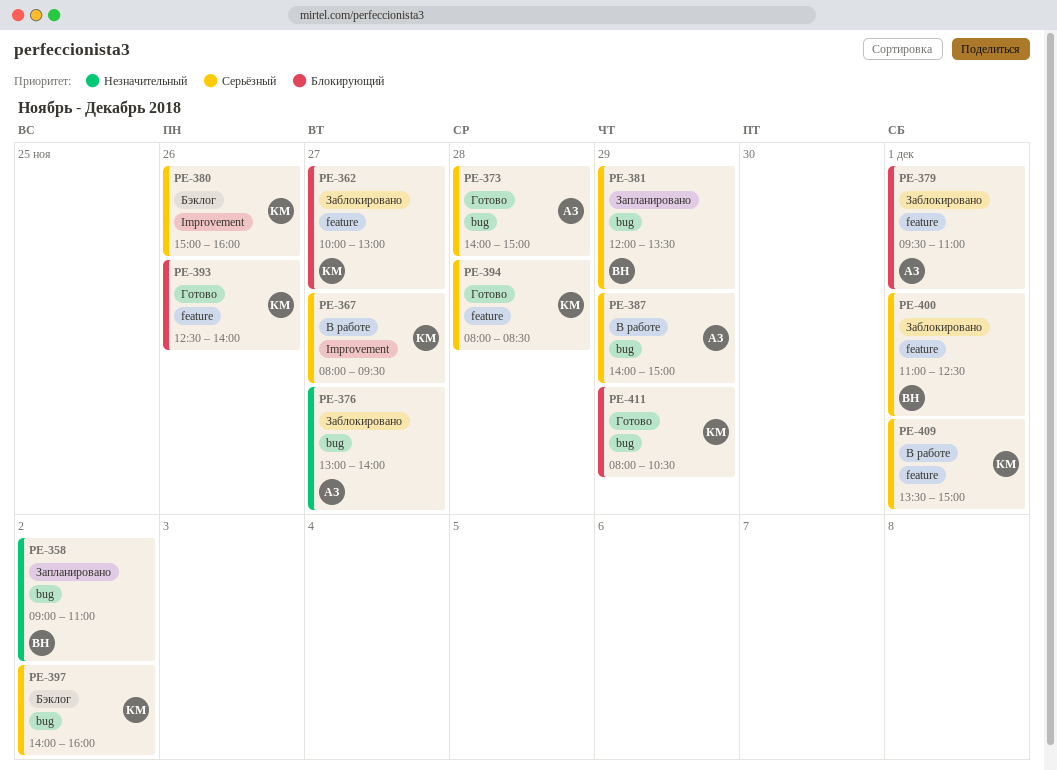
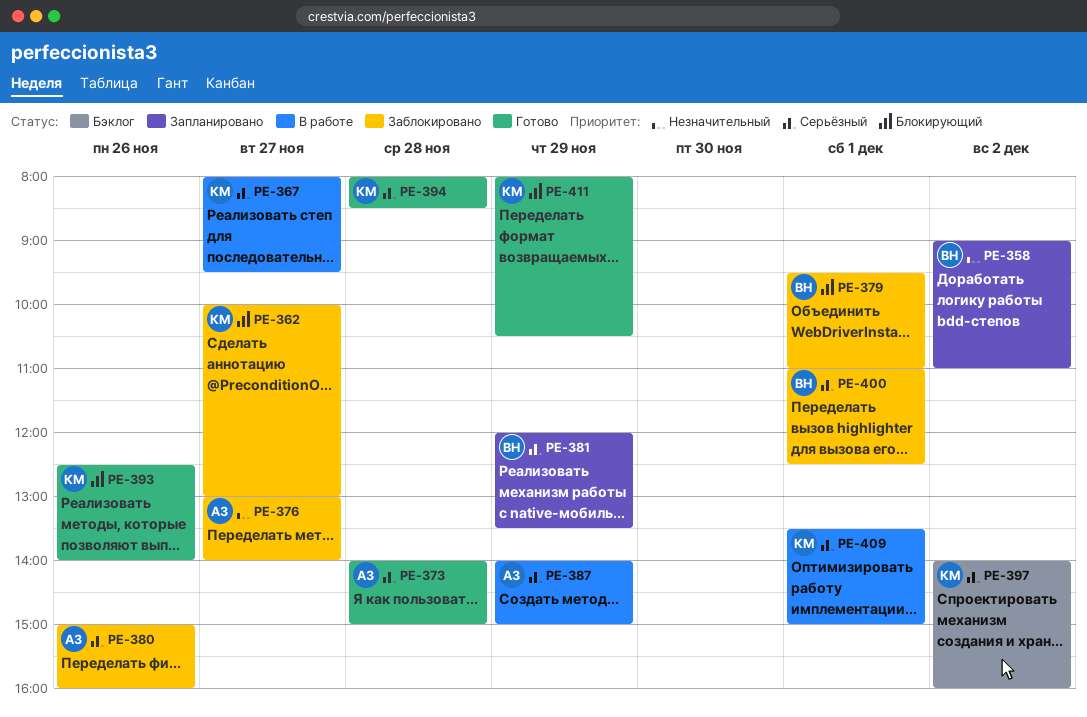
PE-379, owner: АЗ -> ВН
PE-380, status: Бэклог -> Заблокировано
PE-380, owner: КМ -> АЗ

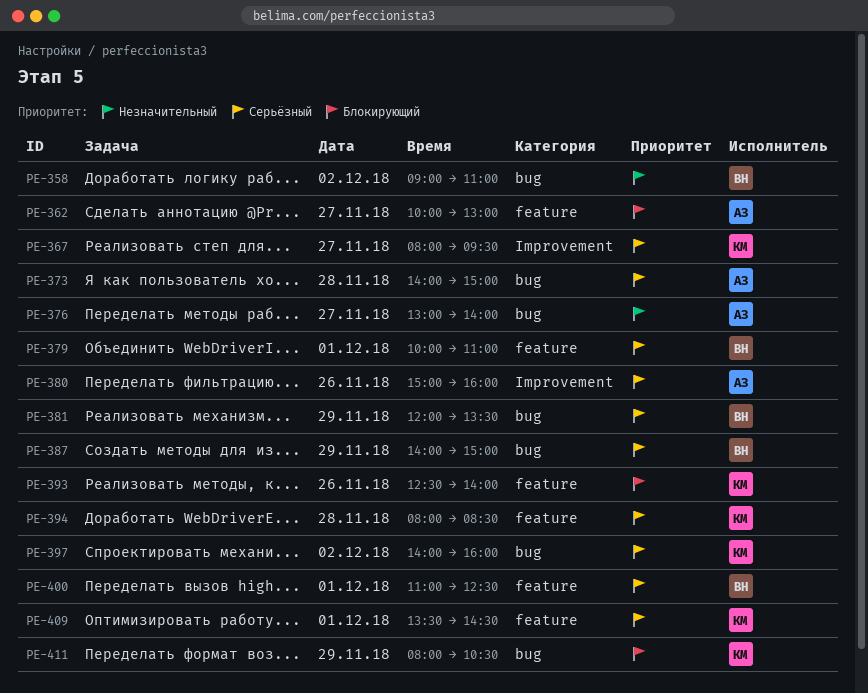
PE-362, owner: КМ -> АЗ
PE-379, priority: Блокирующий -> Серьёзный
PE-379, begins: 09:30 -> 10:00
PE-387, owner: АЗ -> ВН
PE-409, ends: 15:00 -> 14:30

